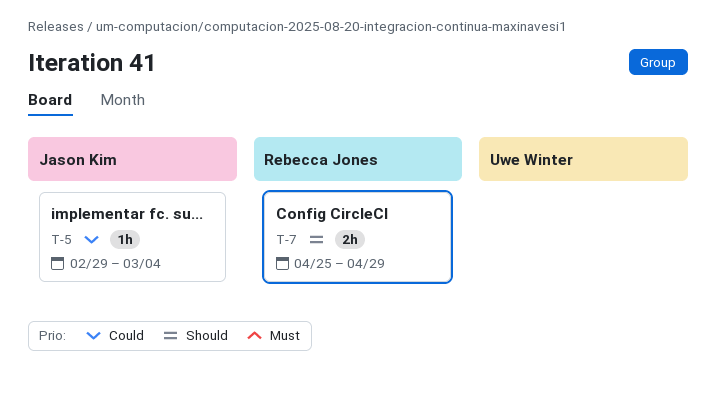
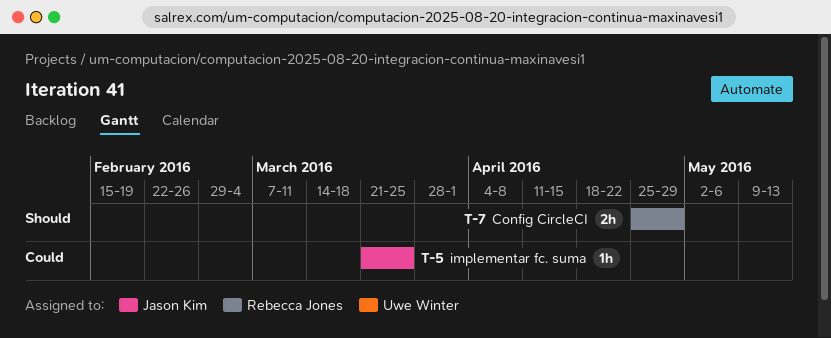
T-5, start: Feb 29 -> Mar 21
T-5, due: Mar 4 -> Mar 25

